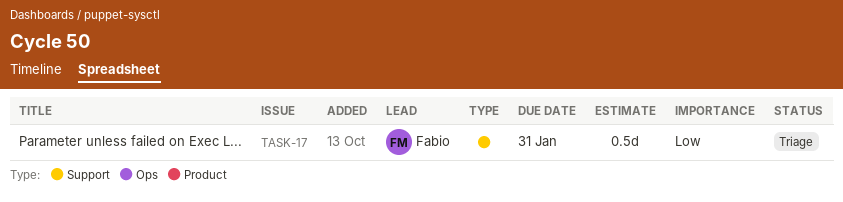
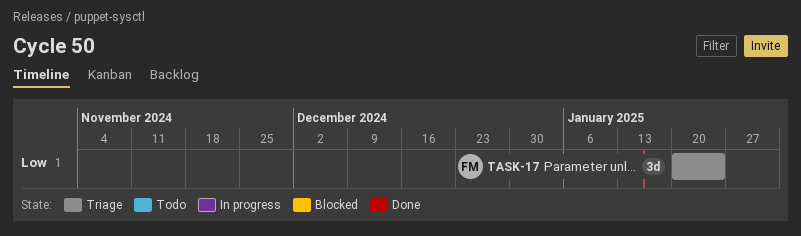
TASK-17, estimate: 0.5d -> 3d
TASK-17, due: Jan 31 -> Jan 24

